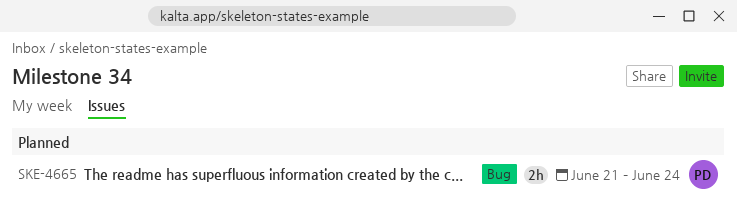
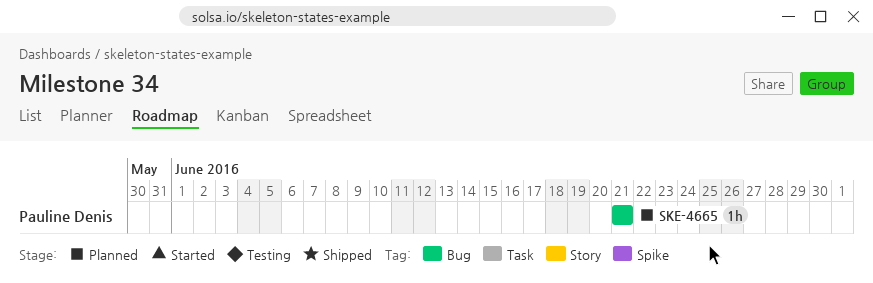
SKE-4665, estimate: 2h -> 1h
SKE-4665, due: Jun 24 -> Jun 21

